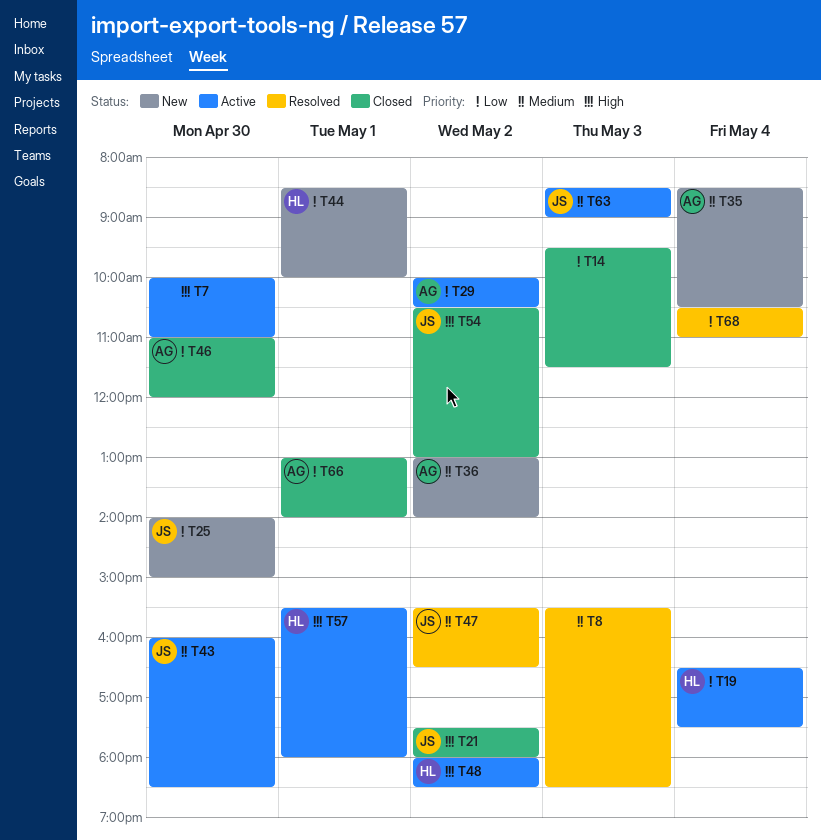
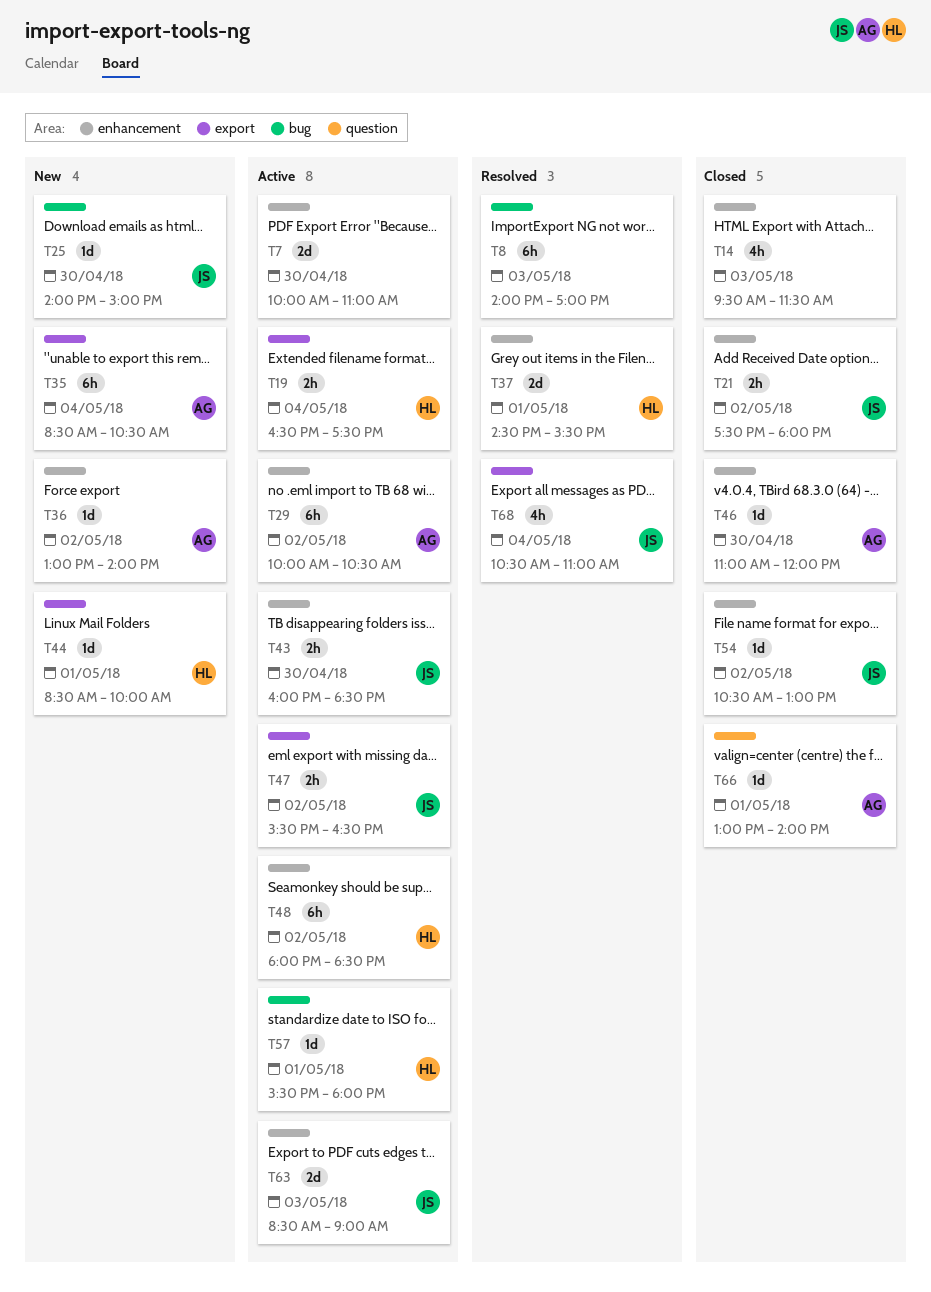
T8, begins: 15:30 -> 14:00
T8, ends: 18:30 -> 17:00
T37: none -> present
T47, status: Resolved -> Active
T68, owner: none -> JS

